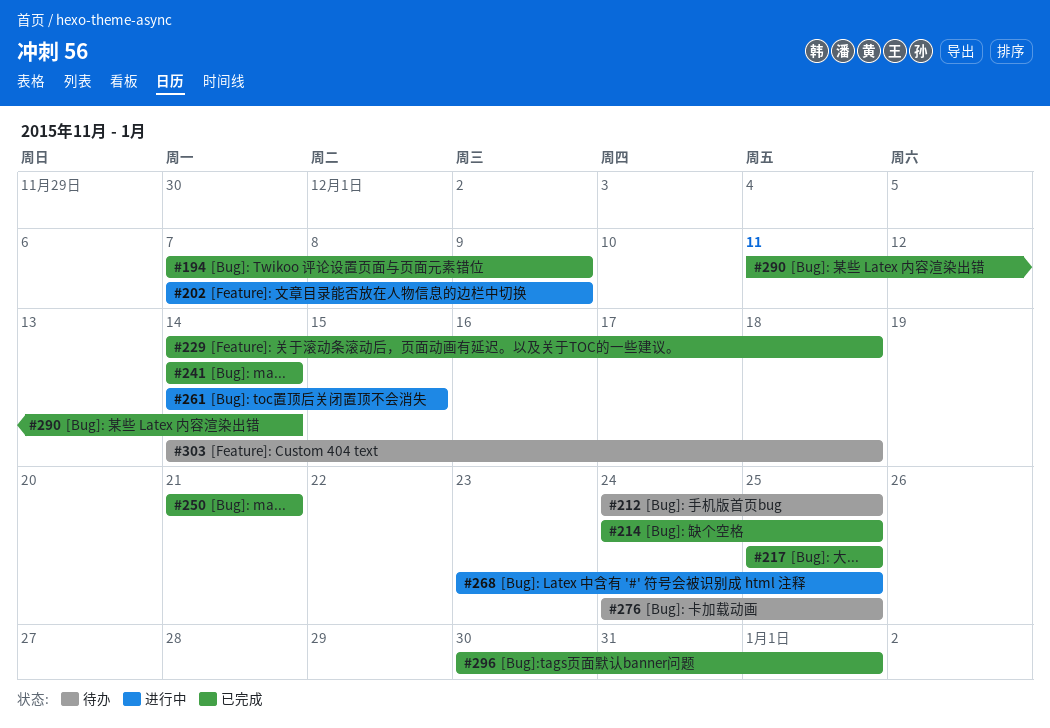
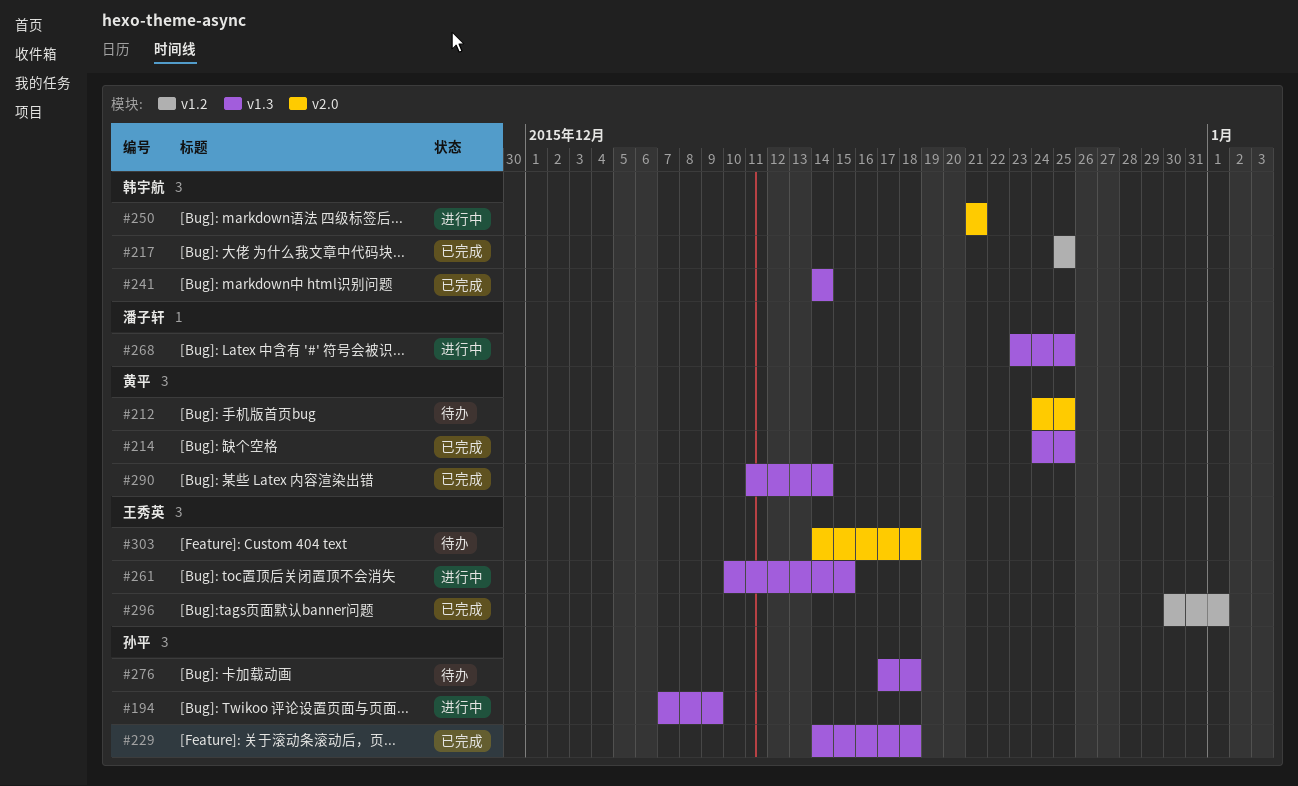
#194, status: 已完成 -> 进行中
#202: present -> none
#250, status: 已完成 -> 进行中
#261, start: Dec 14 -> Dec 10
#276, start: Dec 24 -> Dec 17
#276, due: Dec 25 -> Dec 18

